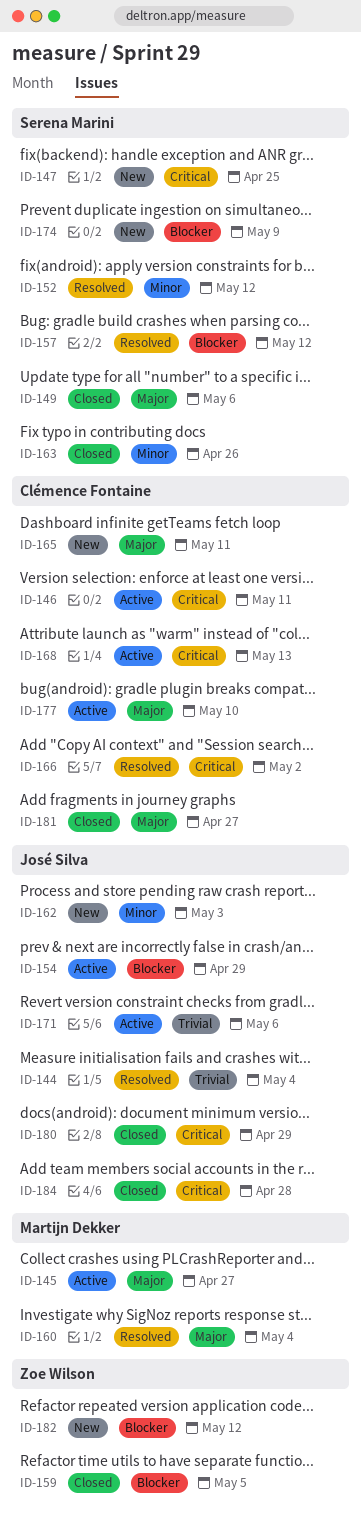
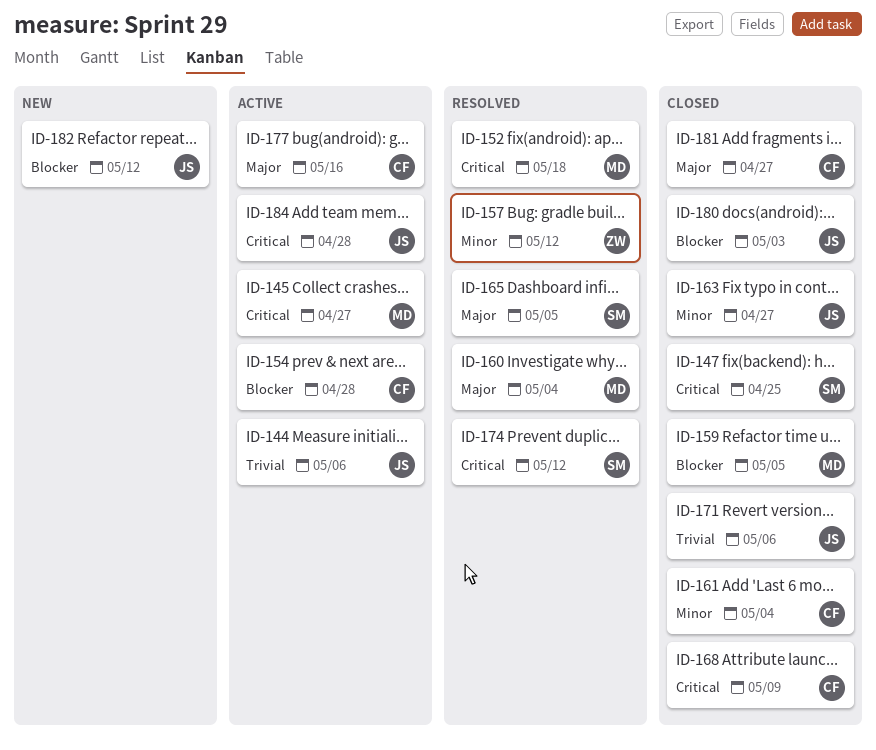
ID-144, status: Resolved -> Active
ID-144, due: May 4 -> May 6
ID-145, priority: Major -> Critical
ID-146: present -> none
ID-147, status: New -> Closed
ID-149: present -> none
ID-152, owner: Serena Marini -> Martijn Dekker
ID-152, priority: Minor -> Critical
ID-152, due: May 12 -> May 18
ID-154, owner: José Silva -> Clémence Fontaine
ID-154, due: Apr 29 -> Apr 28
ID-157, owner: Serena Marini -> Zoe Wilson
ID-157, priority: Blocker -> Minor
ID-159, owner: Zoe Wilson -> Martijn Dekker
ID-161: none -> present
ID-162: present -> none
ID-163, owner: Serena Marini -> José Silva
ID-163, due: Apr 26 -> Apr 27
ID-165, status: New -> Resolved
ID-165, owner: Clémence Fontaine -> Serena Marini
ID-165, due: May 11 -> May 5
ID-166: present -> none
ID-168, status: Active -> Closed
ID-168, due: May 13 -> May 9
ID-171, status: Active -> Closed
ID-174, status: New -> Resolved
ID-174, priority: Blocker -> Critical
ID-174, due: May 9 -> May 12
ID-177, due: May 10 -> May 16
ID-180, priority: Critical -> Blocker
ID-180, due: Apr 29 -> May 3
ID-182, owner: Zoe Wilson -> José Silva
ID-184, status: Closed -> Active

